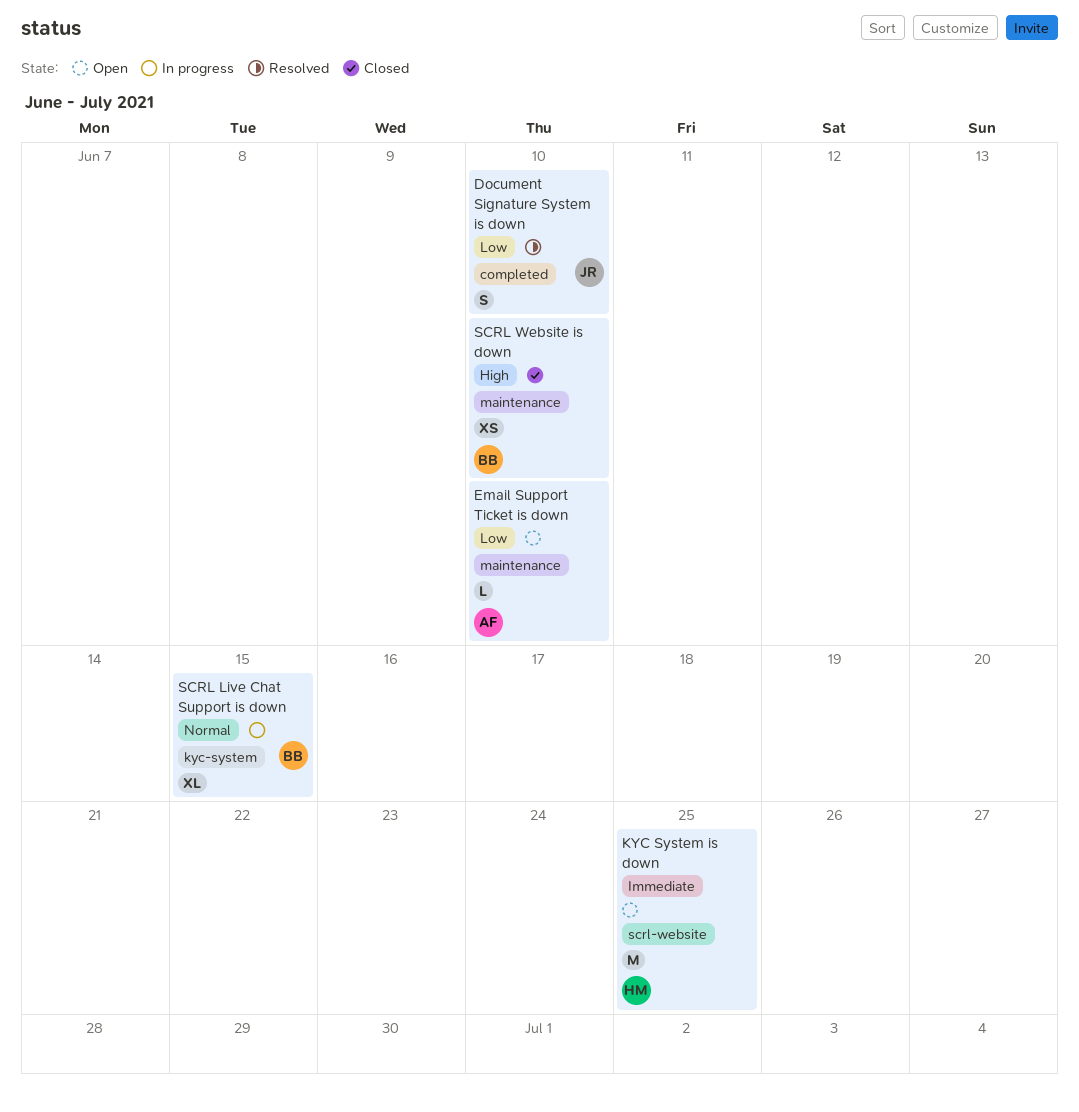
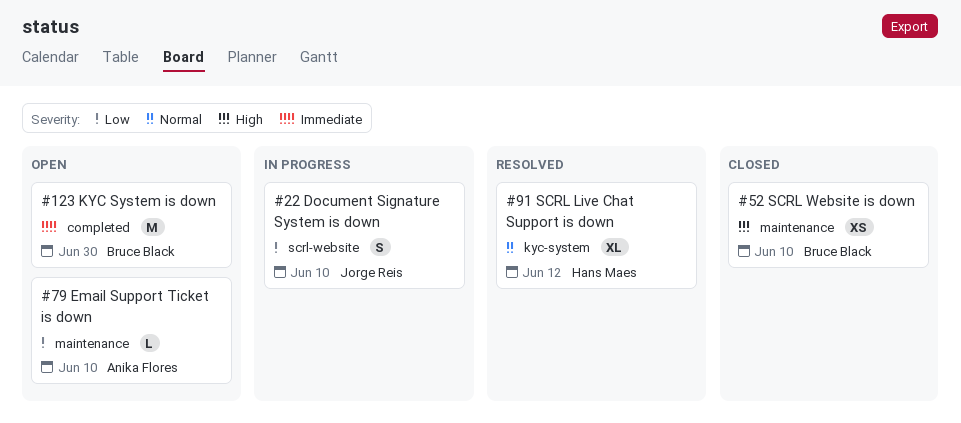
Document Signature System is down, status: Resolved -> In progress
Document Signature System is down, label: completed -> scrl-website
KYC System is down, owner: Hans Maes -> Bruce Black
KYC System is down, label: scrl-website -> completed
KYC System is down, due: Jun 25 -> Jun 30
SCRL Live Chat Support is down, status: In progress -> Resolved
SCRL Live Chat Support is down, owner: Bruce Black -> Hans Maes
SCRL Live Chat Support is down, due: Jun 15 -> Jun 12

